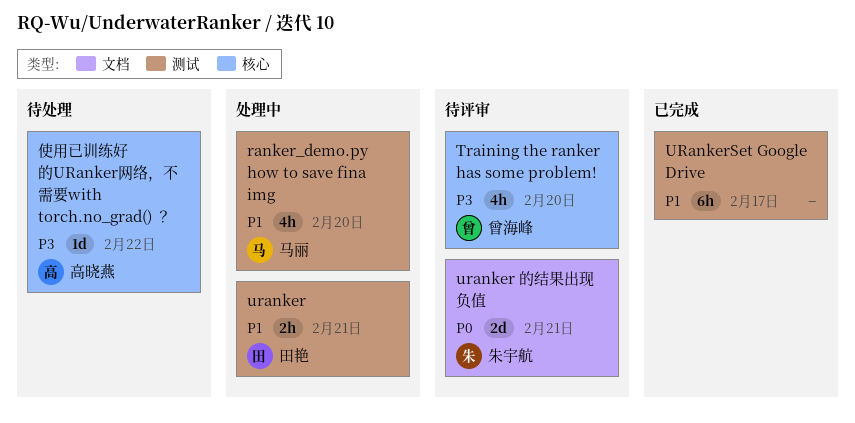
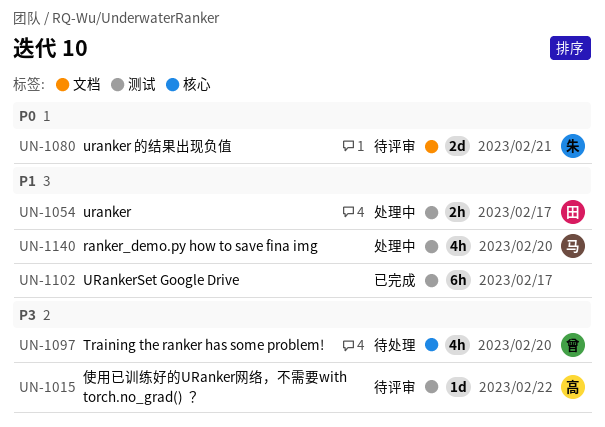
Training the ranker has some problem!, status: 待评审 -> 待处理
uranker, due: Feb 21 -> Feb 17
使用已训练好的URanker网络，不需要with torch.no_grad() ？, status: 待处理 -> 待评审
使用已训练好的URanker网络，不需要with torch.no_grad() ？, label: 核心 -> 测试

